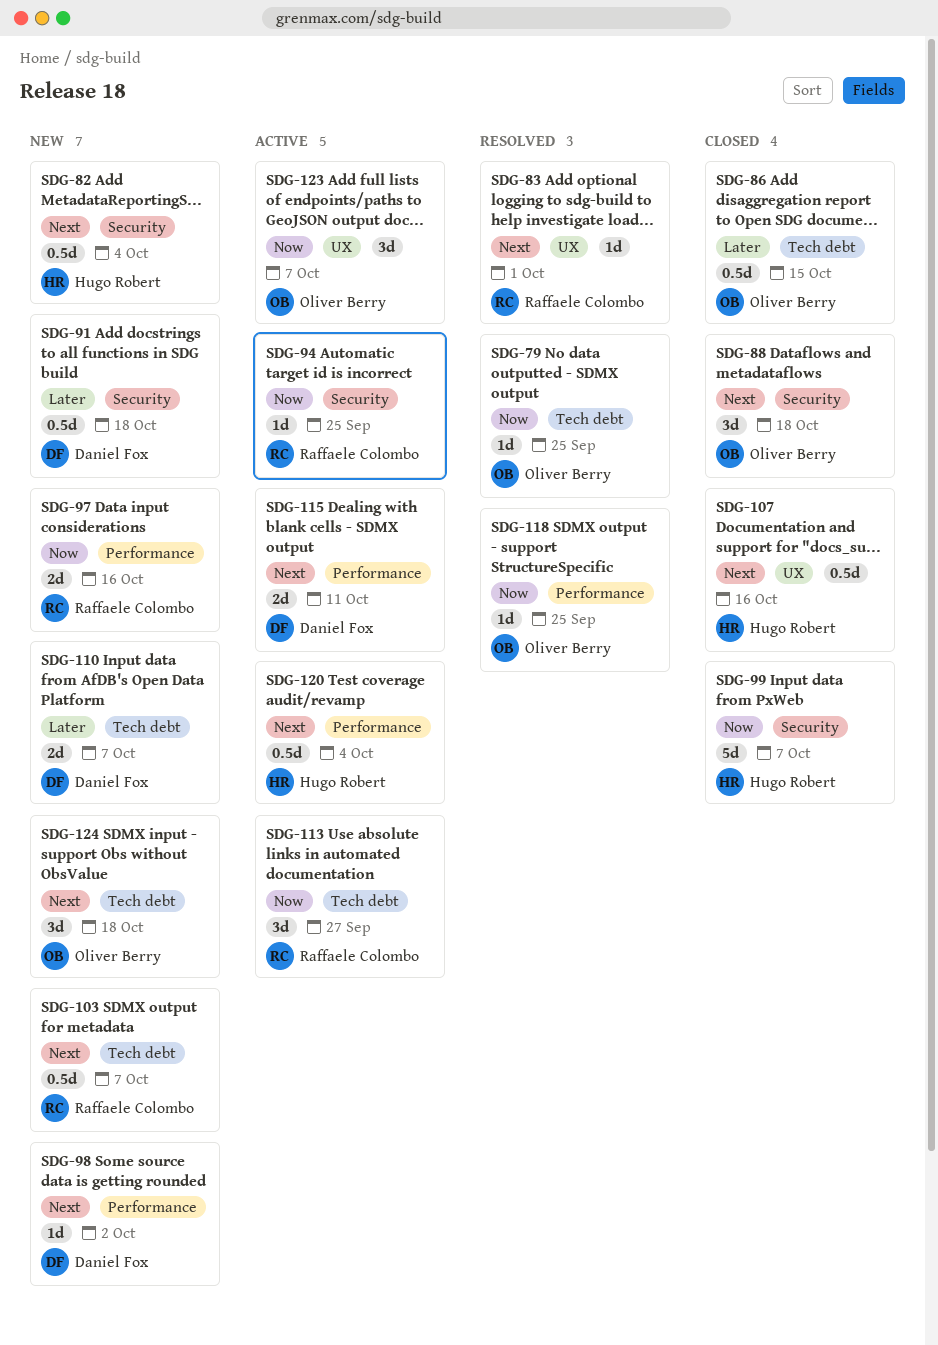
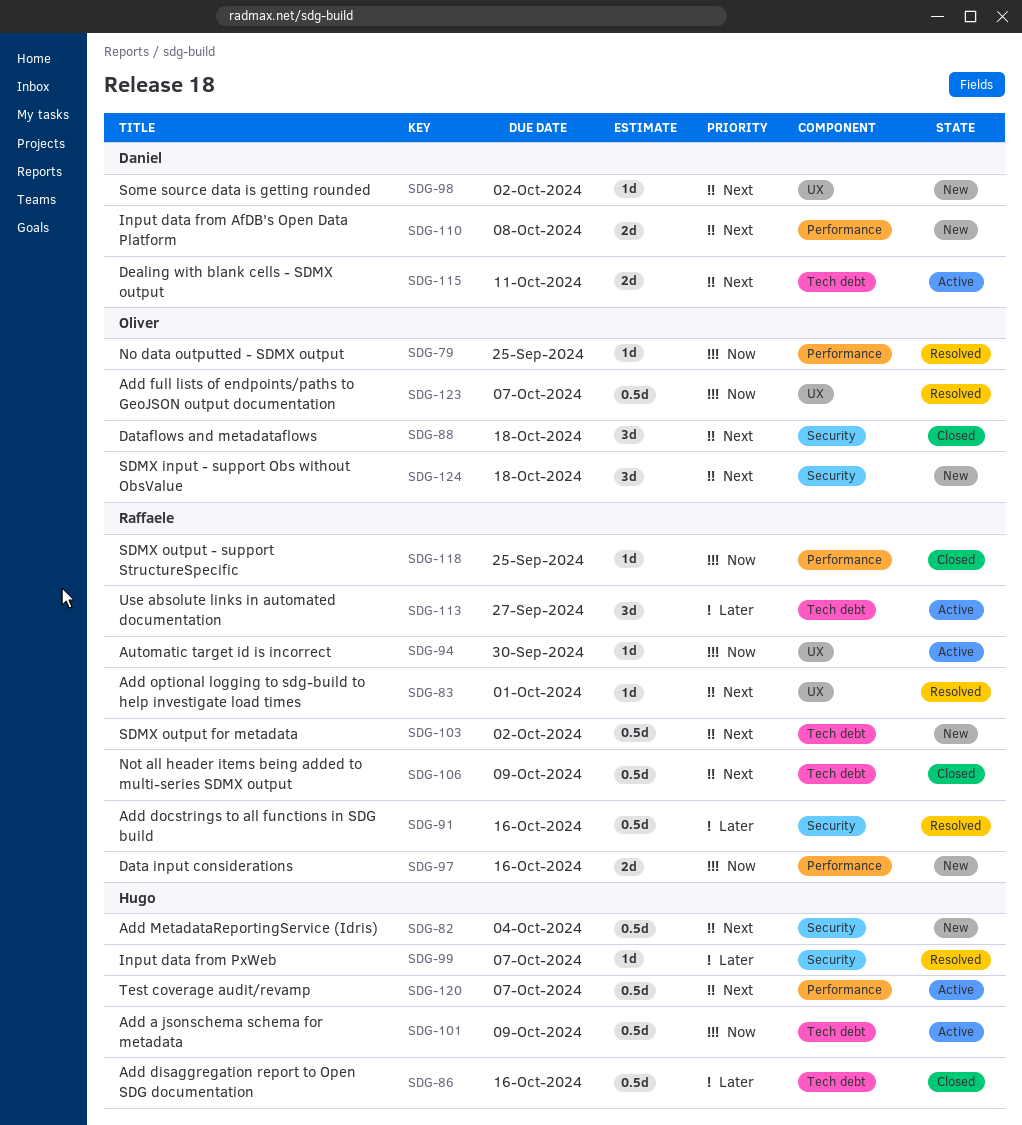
SDG-79, label: Tech debt -> Performance
SDG-86, owner: Oliver Berry -> Hugo Robert
SDG-86, due: Oct 15 -> Oct 16
SDG-91, status: New -> Resolved
SDG-91, owner: Daniel Fox -> Raffaele Colombo
SDG-91, due: Oct 18 -> Oct 16
SDG-94, label: Security -> UX
SDG-94, due: Sep 25 -> Sep 30
SDG-98, label: Performance -> UX
SDG-99, status: Closed -> Resolved
SDG-99, priority: Now -> Later
SDG-99, estimate: 5d -> 1d
SDG-101: none -> present
SDG-103, due: Oct 7 -> Oct 2
SDG-106: none -> present
SDG-107: present -> none
SDG-110, priority: Later -> Next
SDG-110, label: Tech debt -> Performance
SDG-110, due: Oct 7 -> Oct 8
SDG-113, priority: Now -> Later
SDG-115, label: Performance -> Tech debt
SDG-118, status: Resolved -> Closed
SDG-118, owner: Oliver Berry -> Raffaele Colombo
SDG-120, due: Oct 4 -> Oct 7
SDG-123, status: Active -> Resolved
SDG-123, estimate: 3d -> 0.5d
SDG-124, label: Tech debt -> Security

